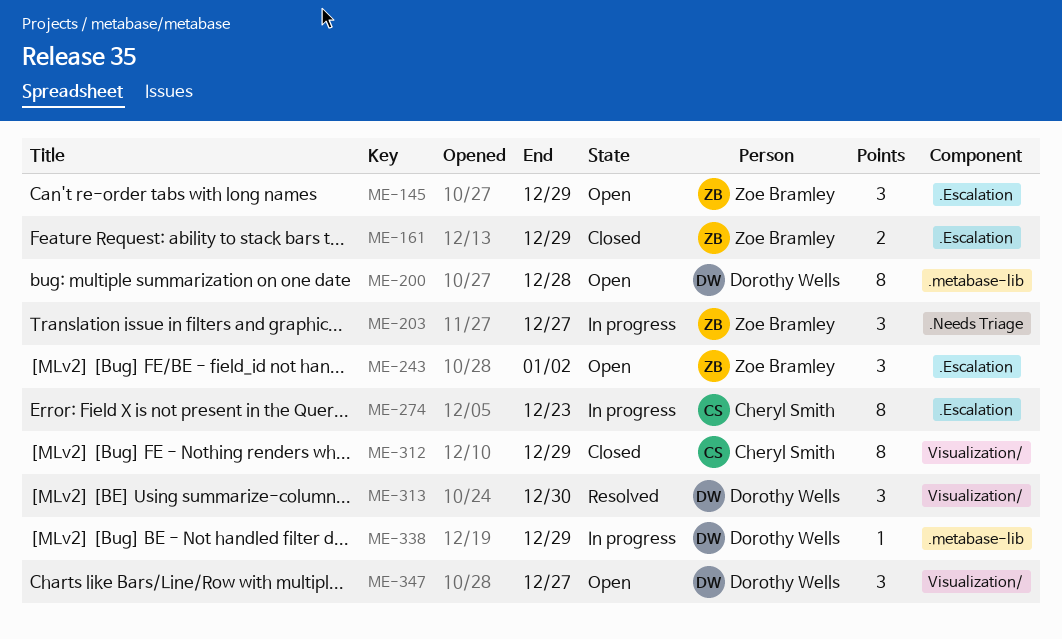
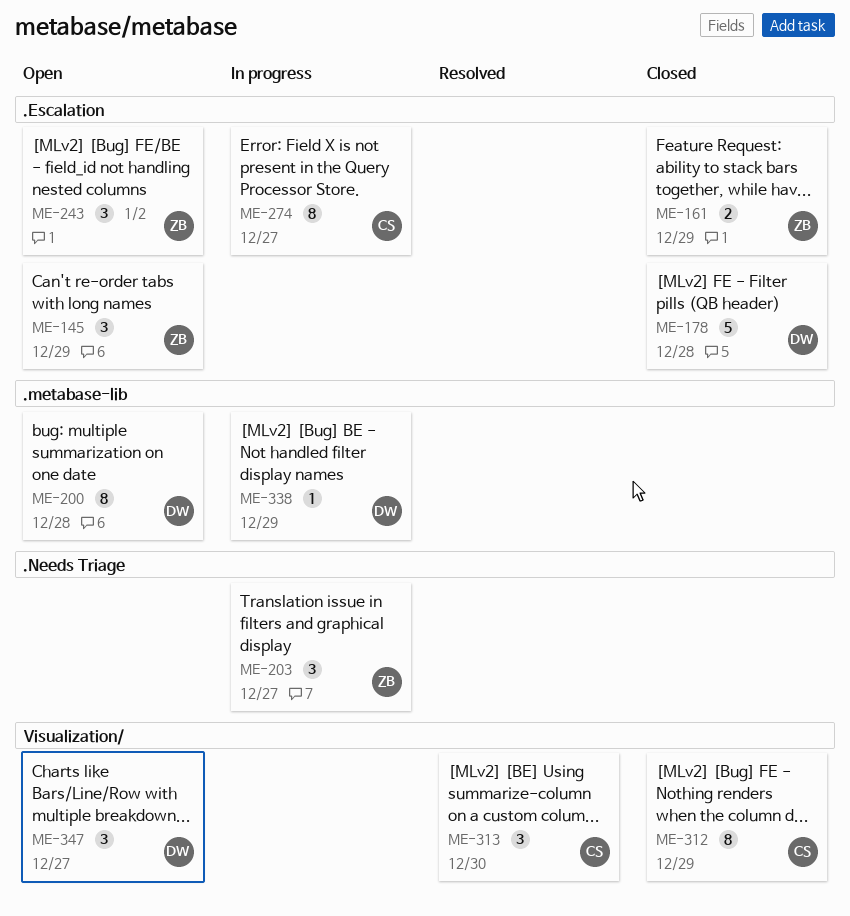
ME-178: none -> present
ME-274, due: Dec 23 -> Dec 27
ME-313, owner: Dorothy Wells -> Cheryl Smith

